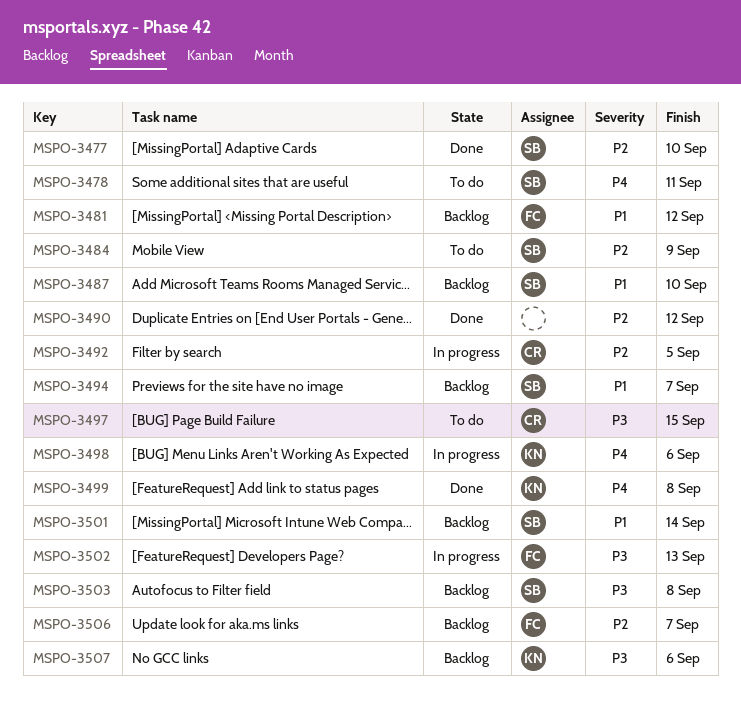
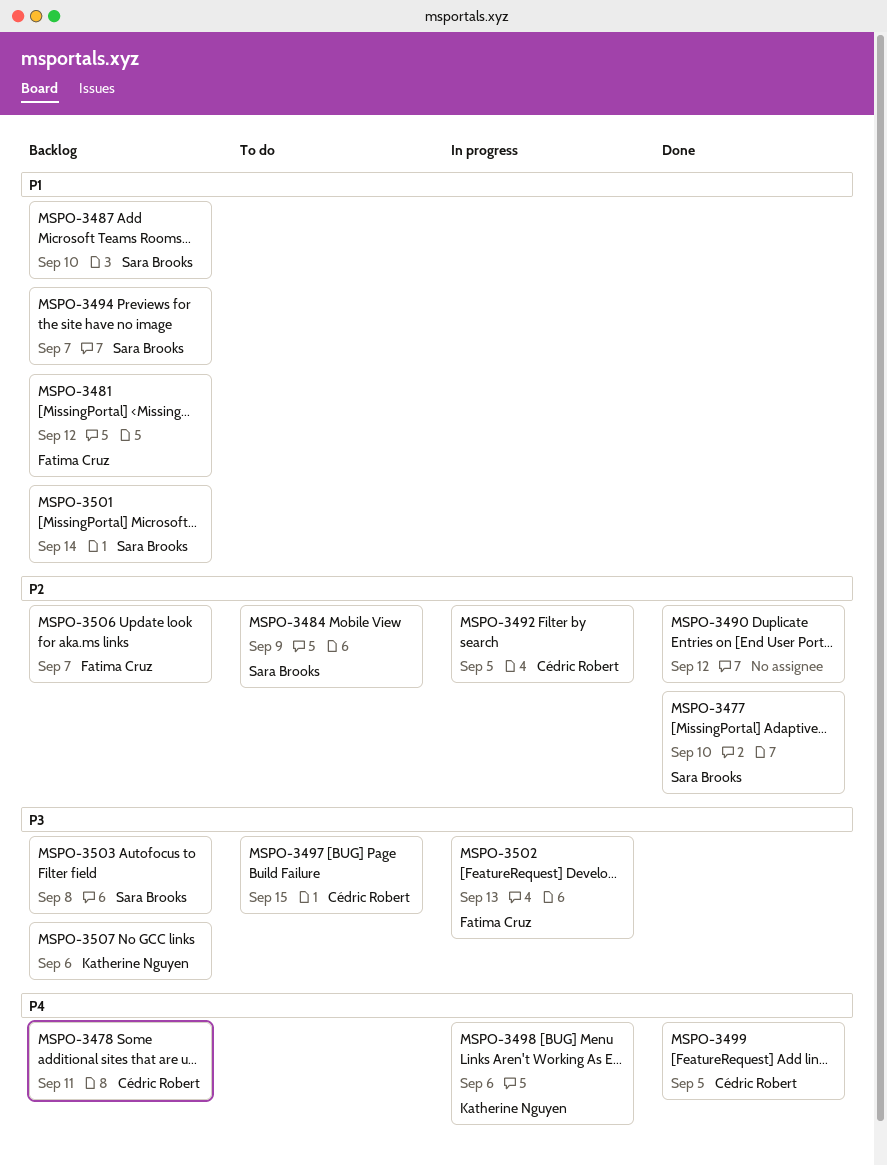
MSPO-3478, status: To do -> Backlog
MSPO-3478, owner: Sara Brooks -> Cédric Robert
MSPO-3499, owner: Katherine Nguyen -> Cédric Robert
MSPO-3499, due: Sep 8 -> Sep 5

